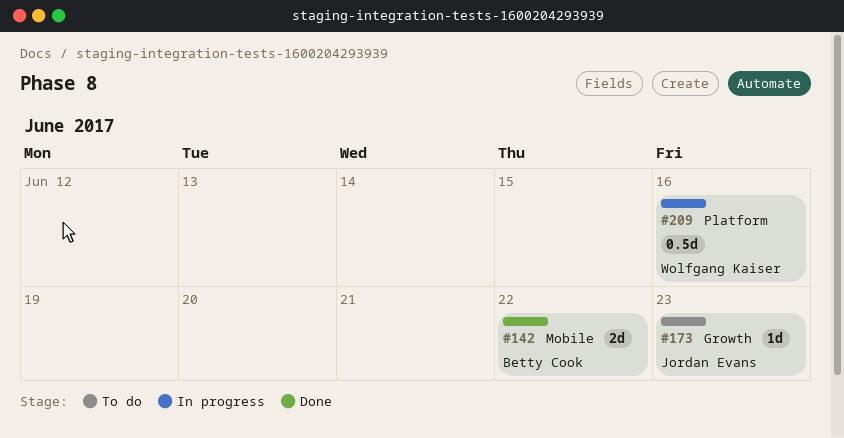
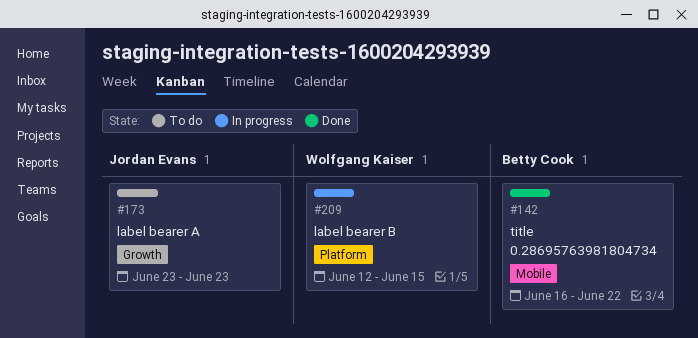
#209, due: Jun 16 -> Jun 15

